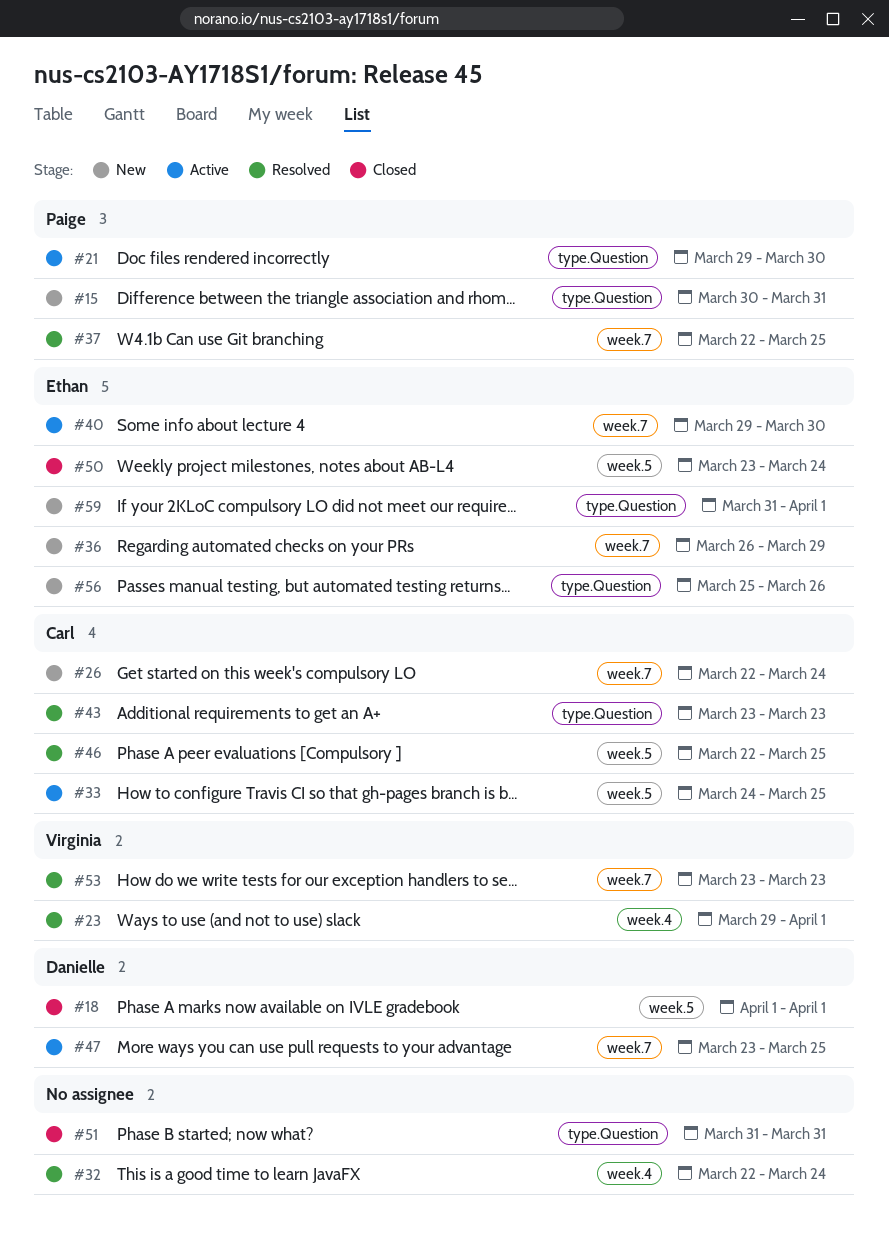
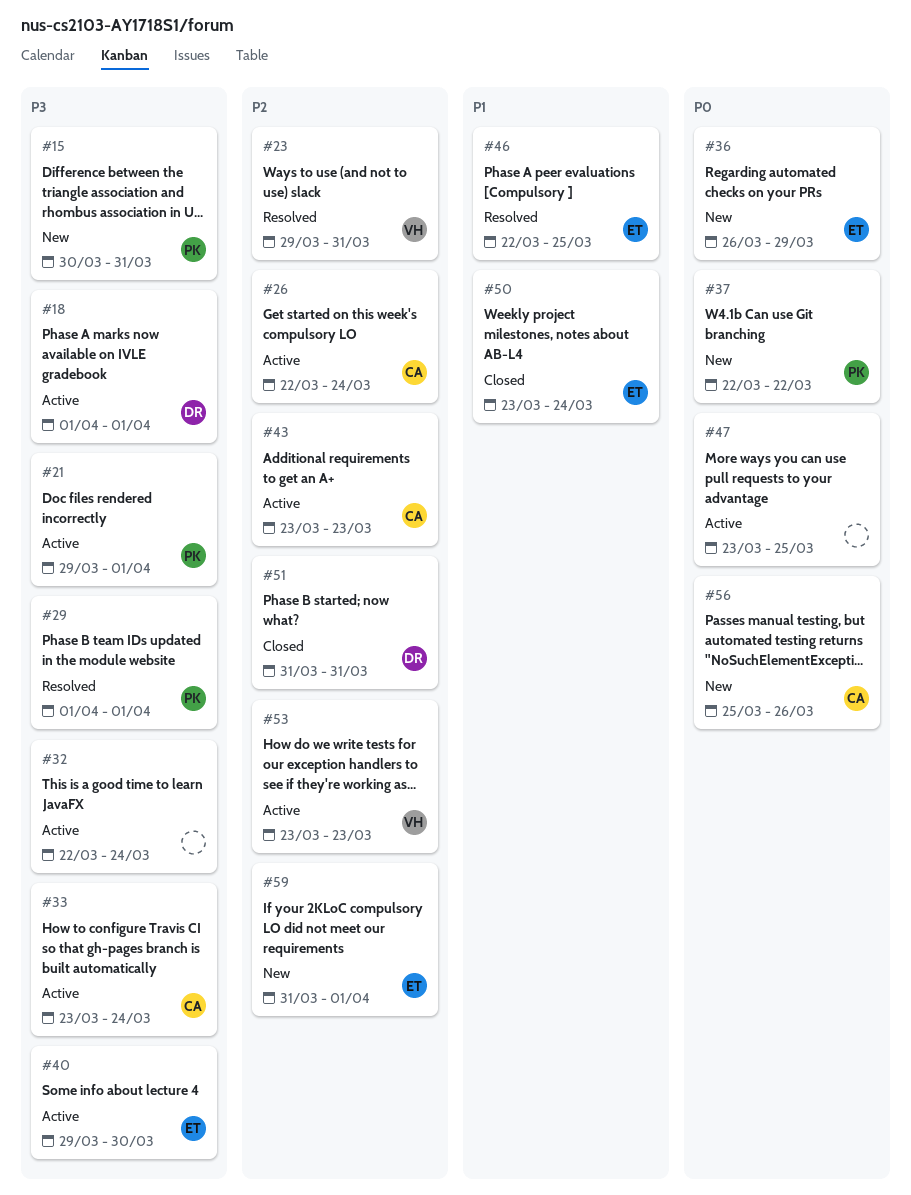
#18, status: Closed -> Active
#21, due: Mar 30 -> Apr 1
#23, due: Apr 1 -> Mar 31
#26, status: New -> Active
#29: none -> present
#32, status: Resolved -> Active
#33, start: Mar 24 -> Mar 23
#33, due: Mar 25 -> Mar 24
#37, status: Resolved -> New
#37, due: Mar 25 -> Mar 22
#43, status: Resolved -> Active
#46, owner: Carl -> Ethan
#47, owner: Danielle -> none
#51, owner: none -> Danielle
#53, status: Resolved -> Active
#56, owner: Ethan -> Carl

